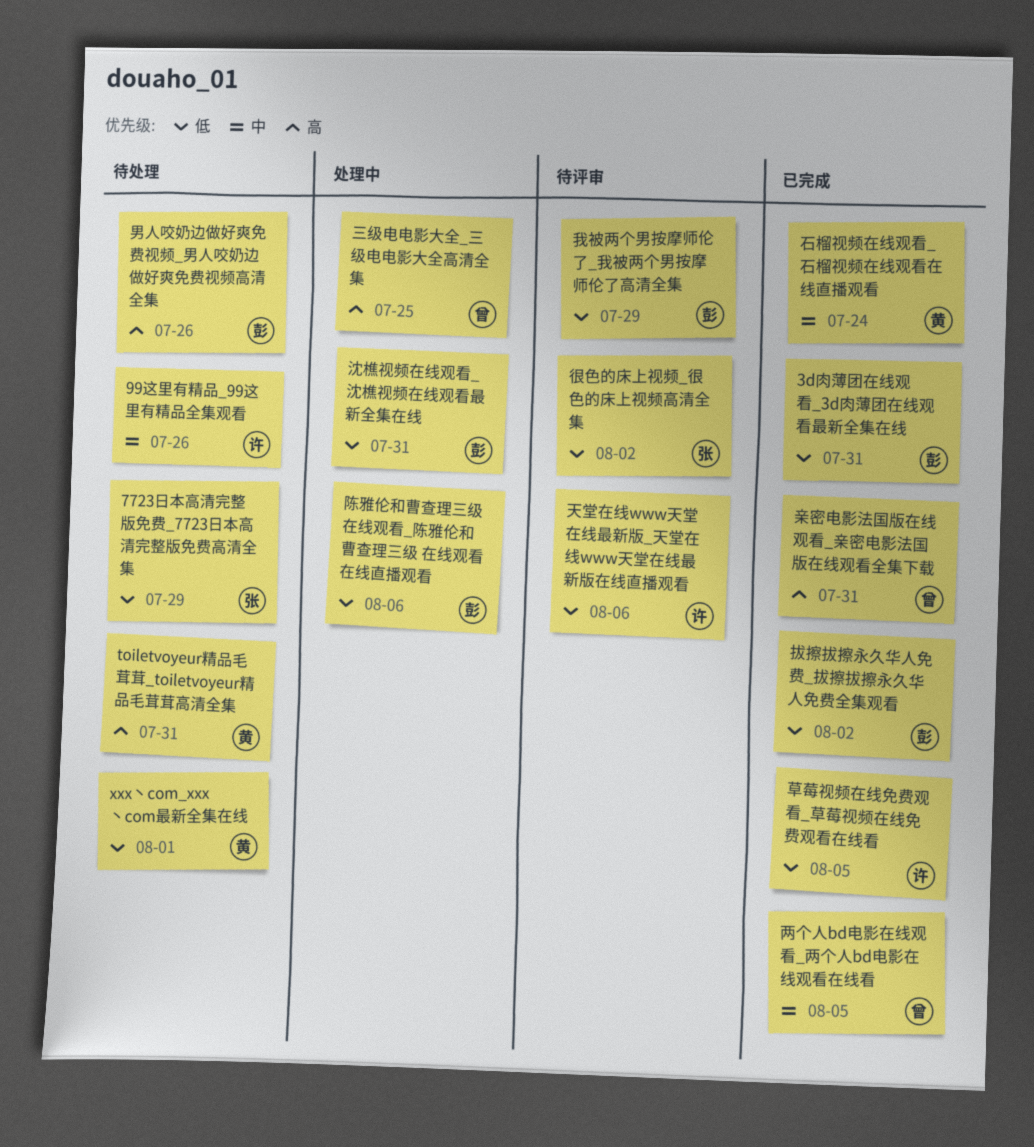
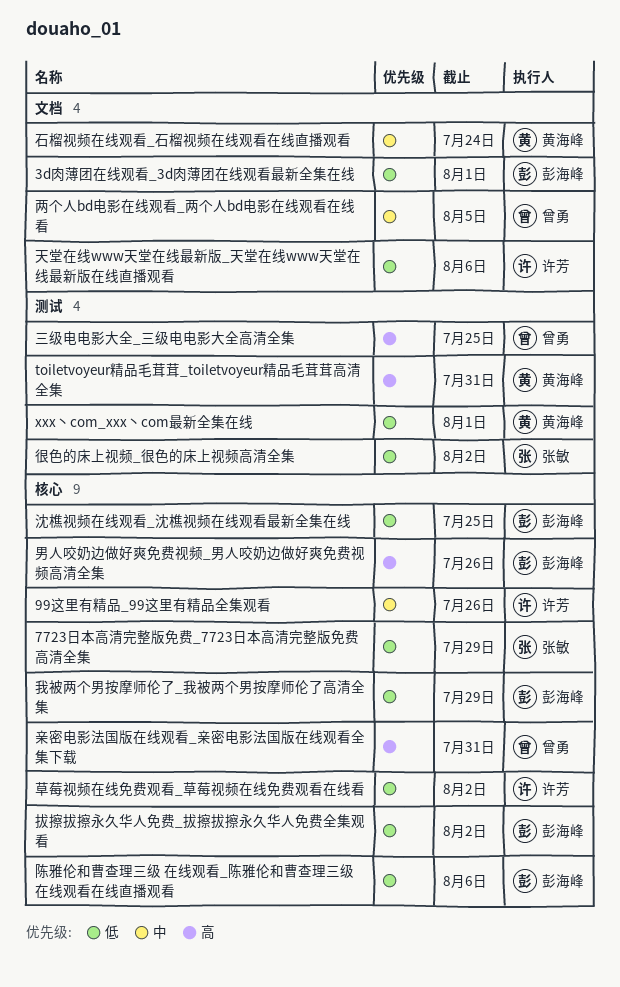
3d肉薄团在线观看_3d肉薄团在线观看最新全集在线, due: Jul 31 -> Aug 1
沈樵视频在线观看_沈樵视频在线观看最新全集在线, due: Jul 31 -> Jul 25
草莓视频在线免费观看_草莓视频在线免费观看在线看, due: Aug 5 -> Aug 2

